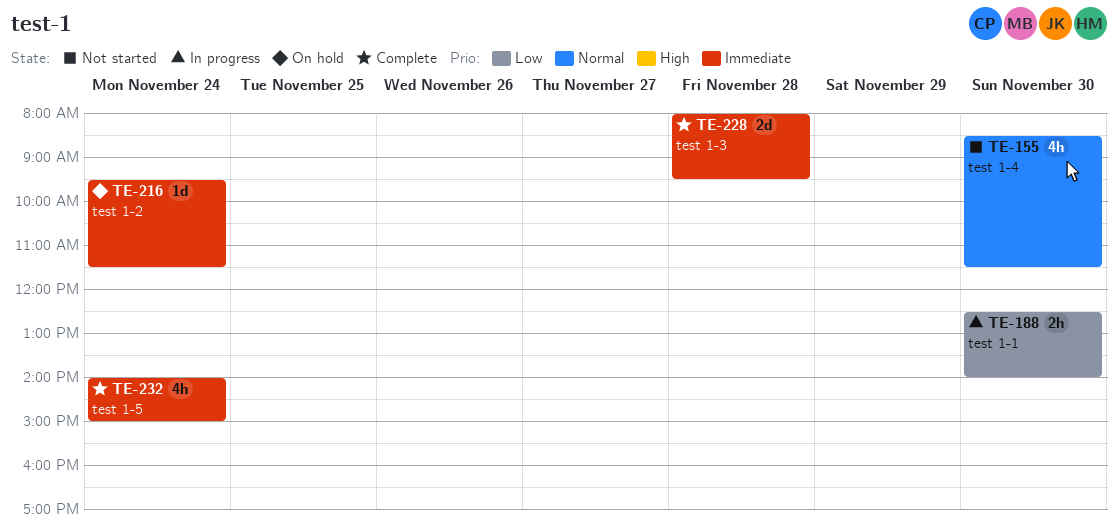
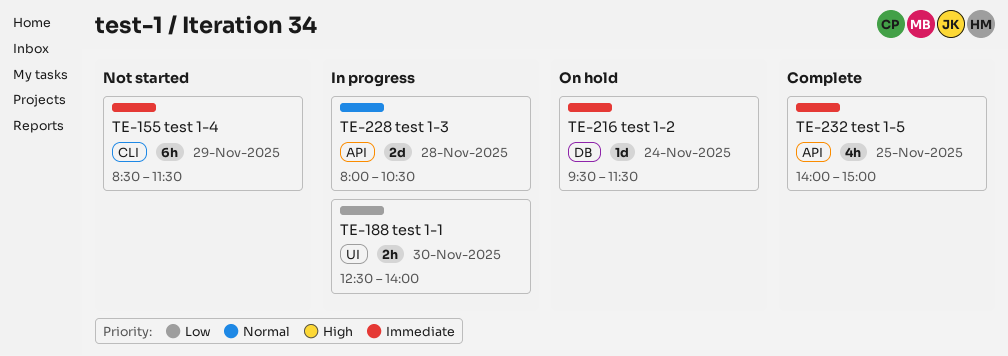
TE-155, priority: Normal -> Immediate
TE-155, estimate: 4h -> 6h
TE-155, day: Nov 30 -> Nov 29
TE-228, status: Complete -> In progress
TE-228, priority: Immediate -> Normal
TE-228, ends: 09:30 -> 10:30
TE-232, day: Nov 24 -> Nov 25

